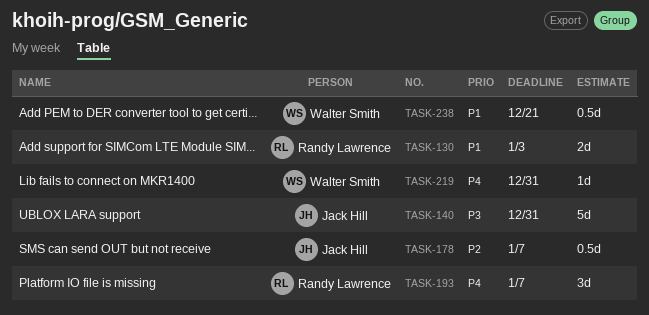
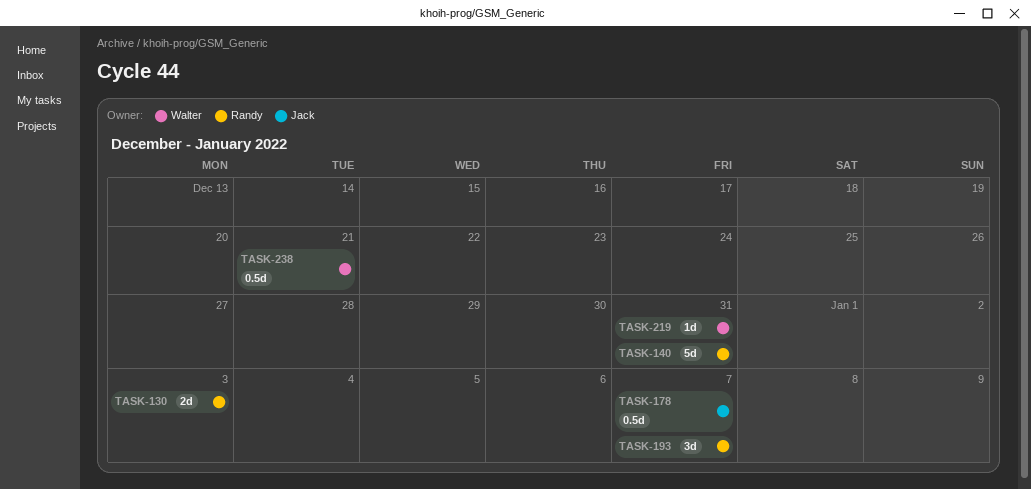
TASK-140, owner: Jack Hill -> Randy Lawrence

